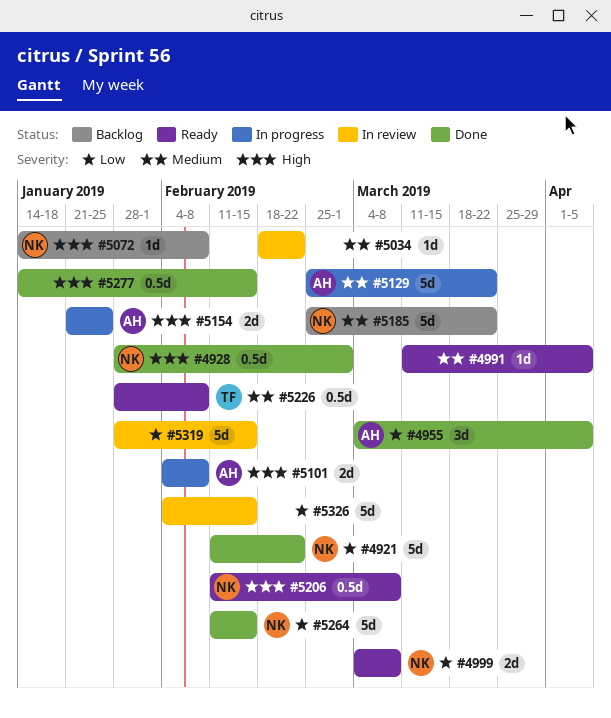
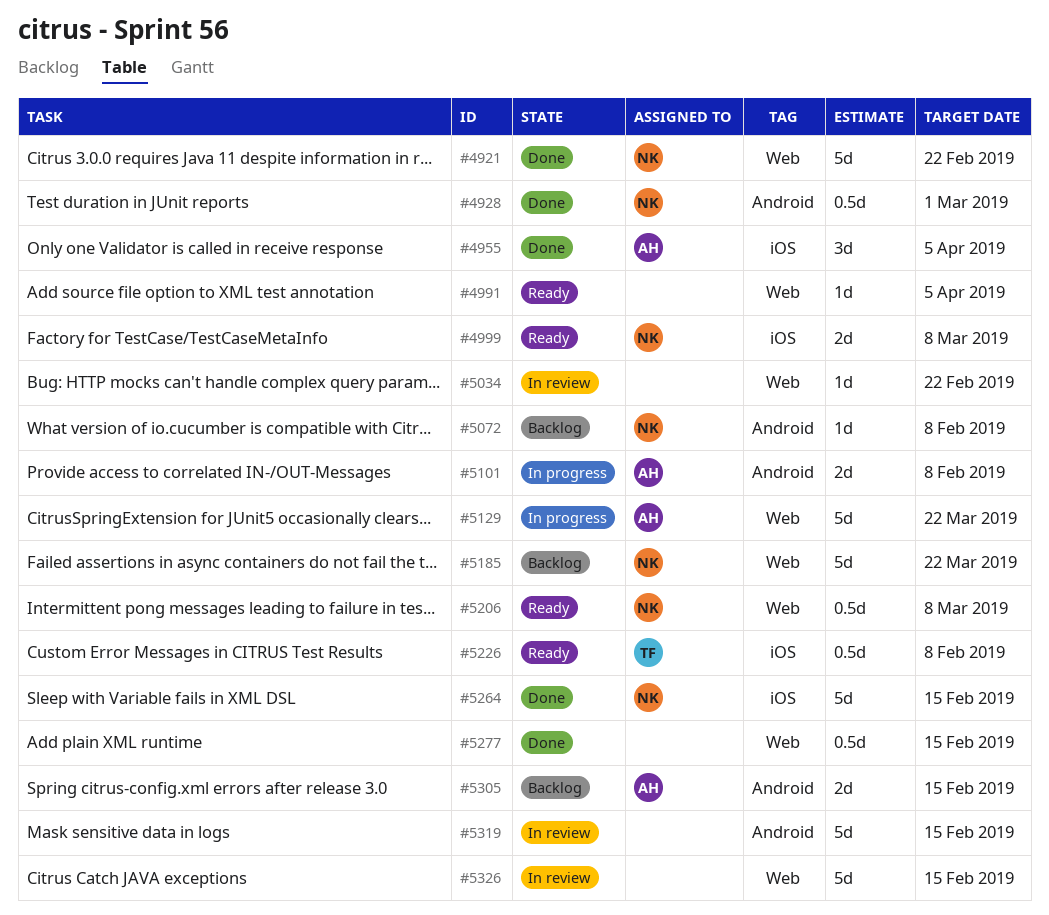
#5154: present -> none
#5305: none -> present

